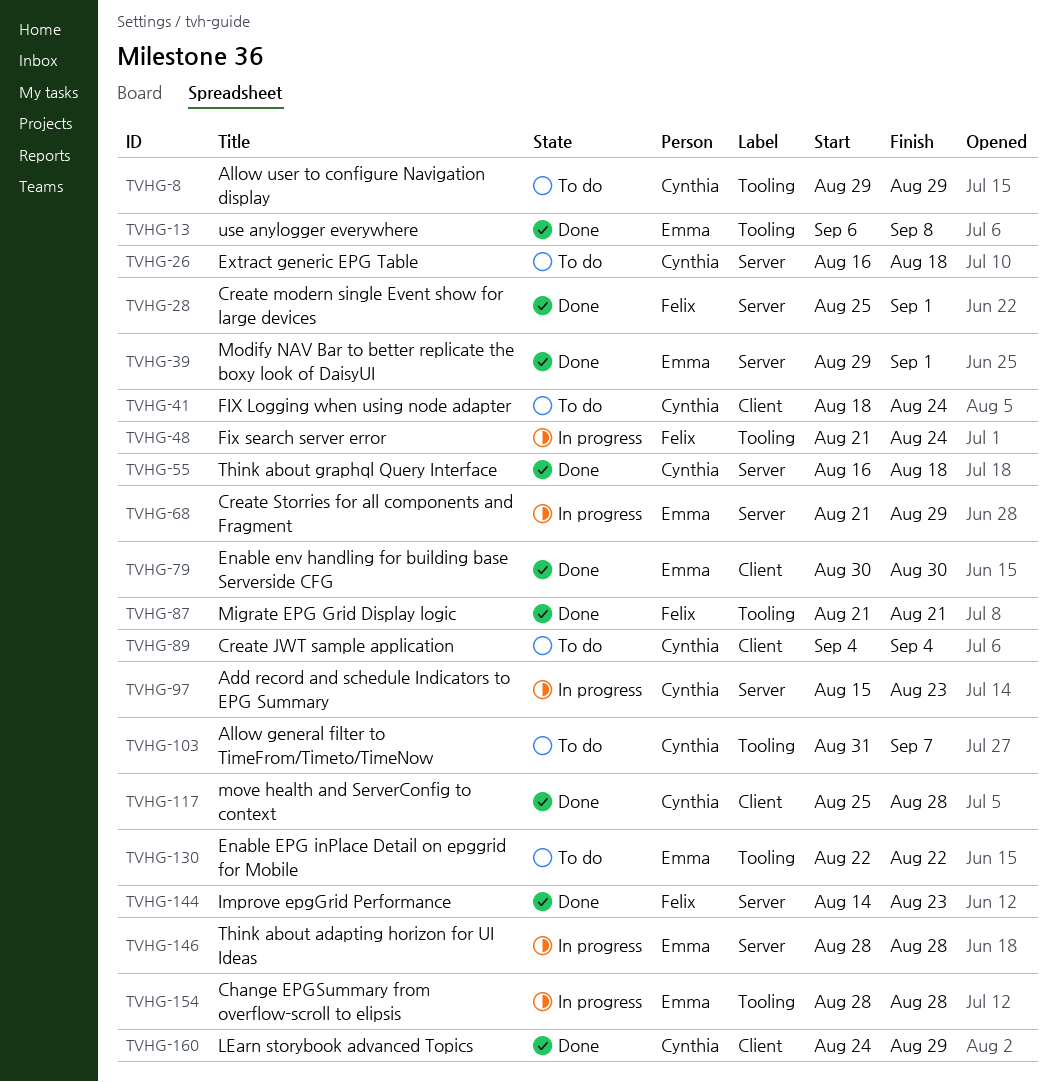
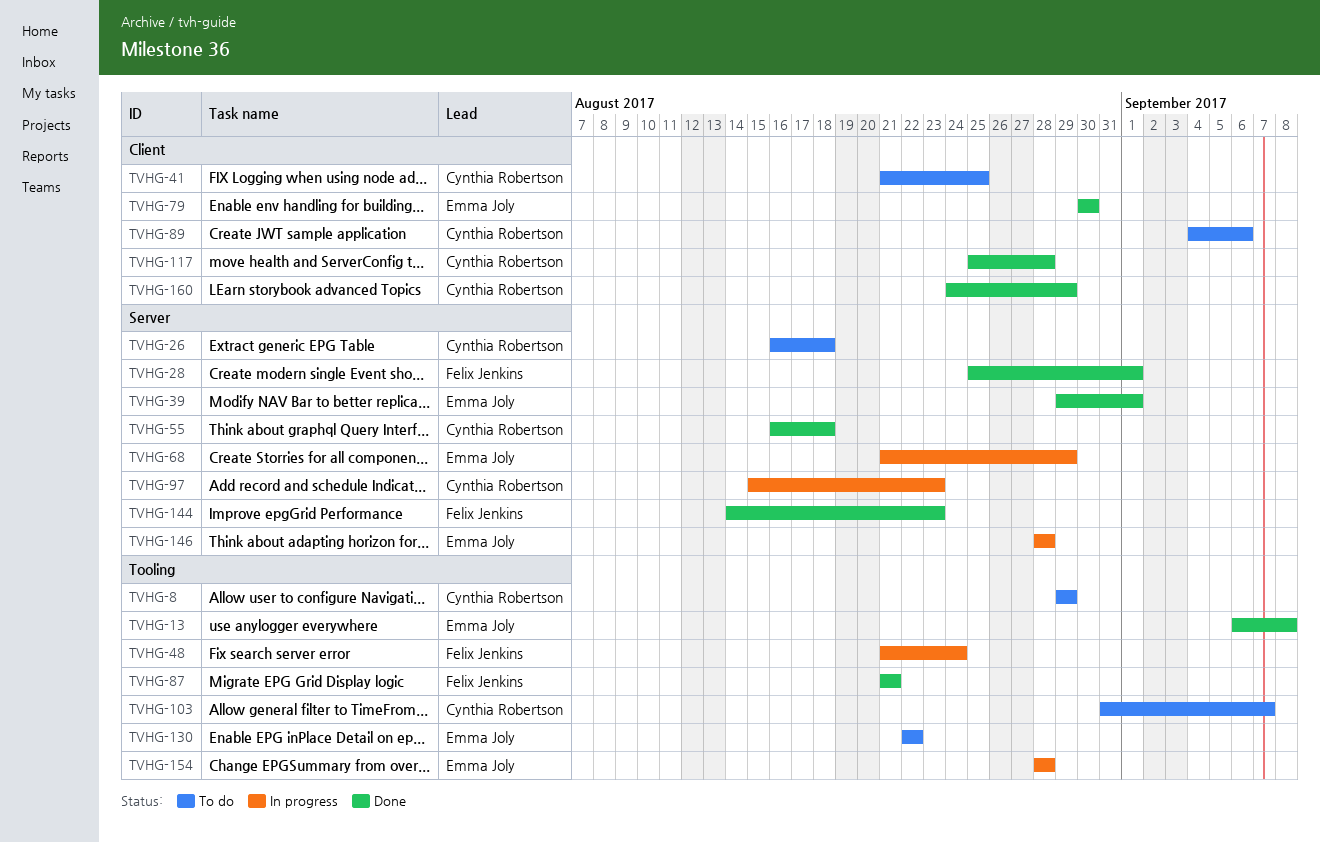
TVHG-41, start: Aug 18 -> Aug 21
TVHG-41, due: Aug 24 -> Aug 25
TVHG-89, due: Sep 4 -> Sep 6

